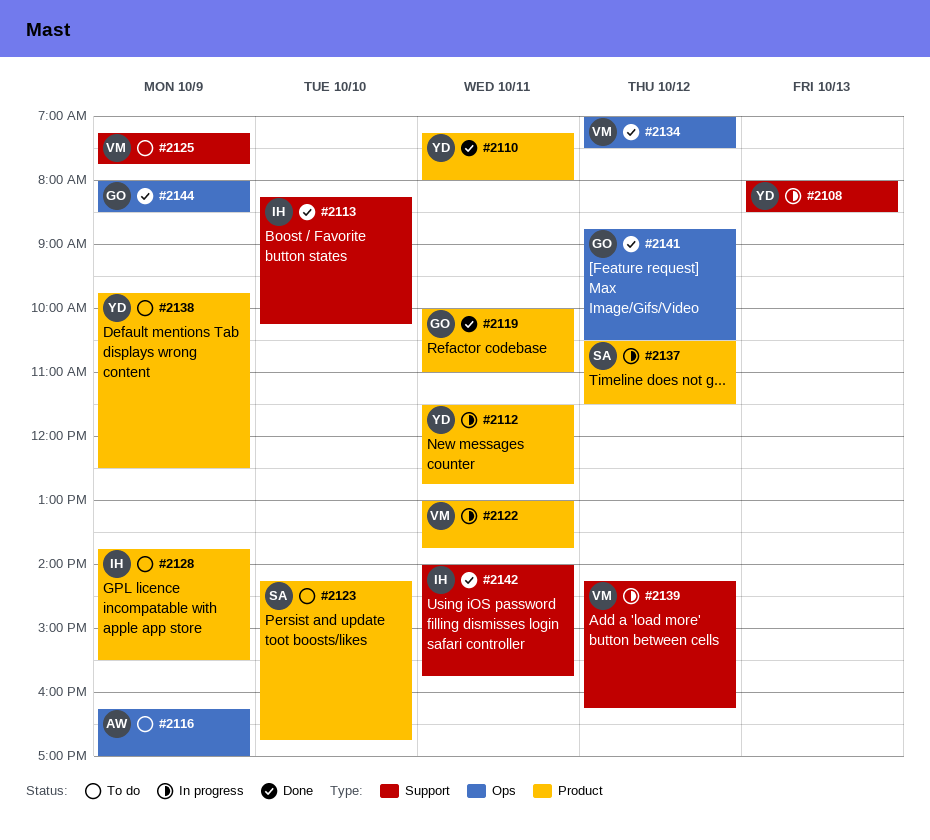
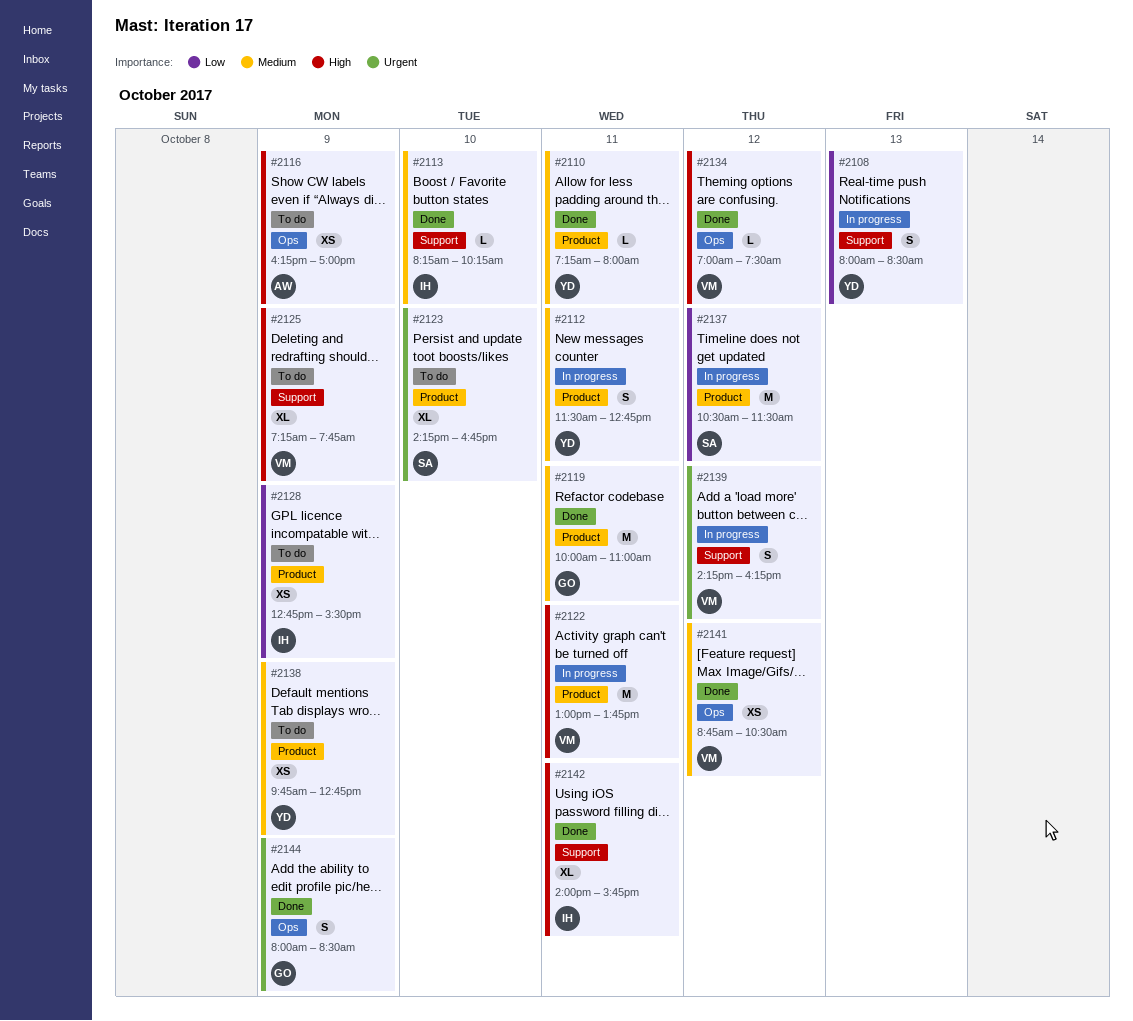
#2128, begins: 13:45 -> 12:45
#2138, ends: 12:30 -> 12:45
#2141, owner: GO -> VM

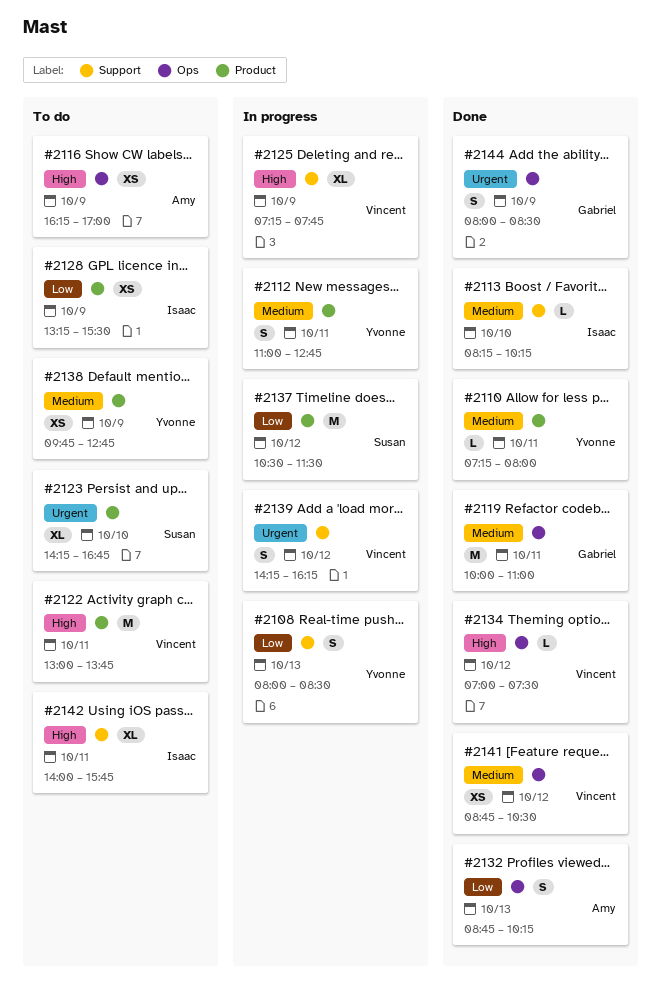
#2112, begins: 11:30 -> 11:00
#2119, label: Product -> Ops
#2122, status: In progress -> To do
#2125, status: To do -> In progress
#2128, begins: 12:45 -> 13:15
#2132: none -> present
#2142, status: Done -> To do

